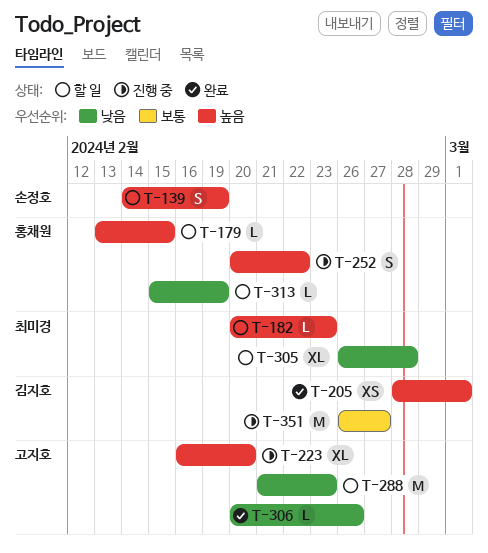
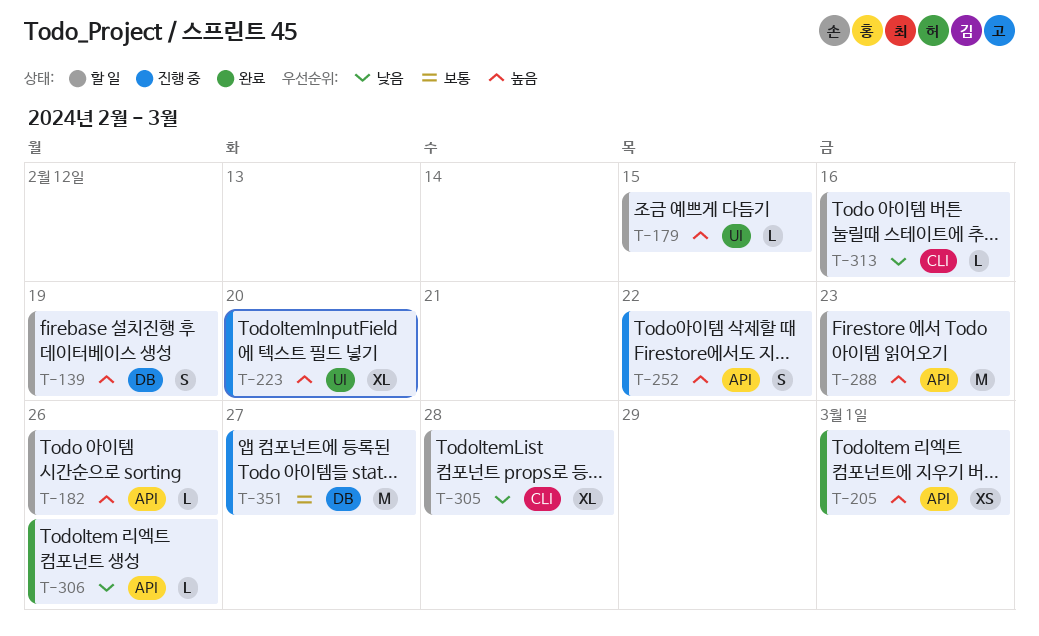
T-182, due: Feb 23 -> Feb 26
T-288, priority: 낮음 -> 높음
T-313, due: Feb 19 -> Feb 16

